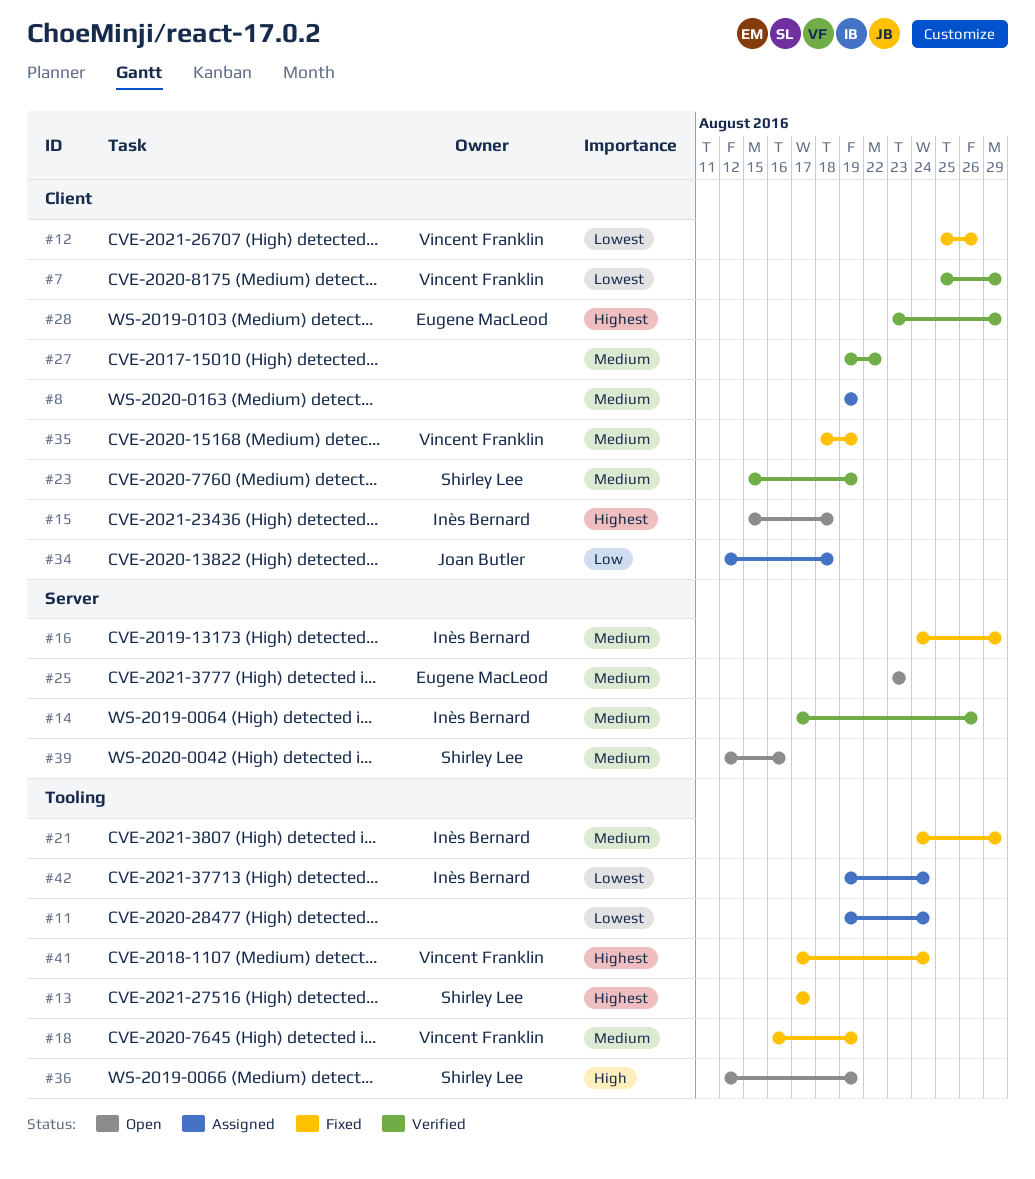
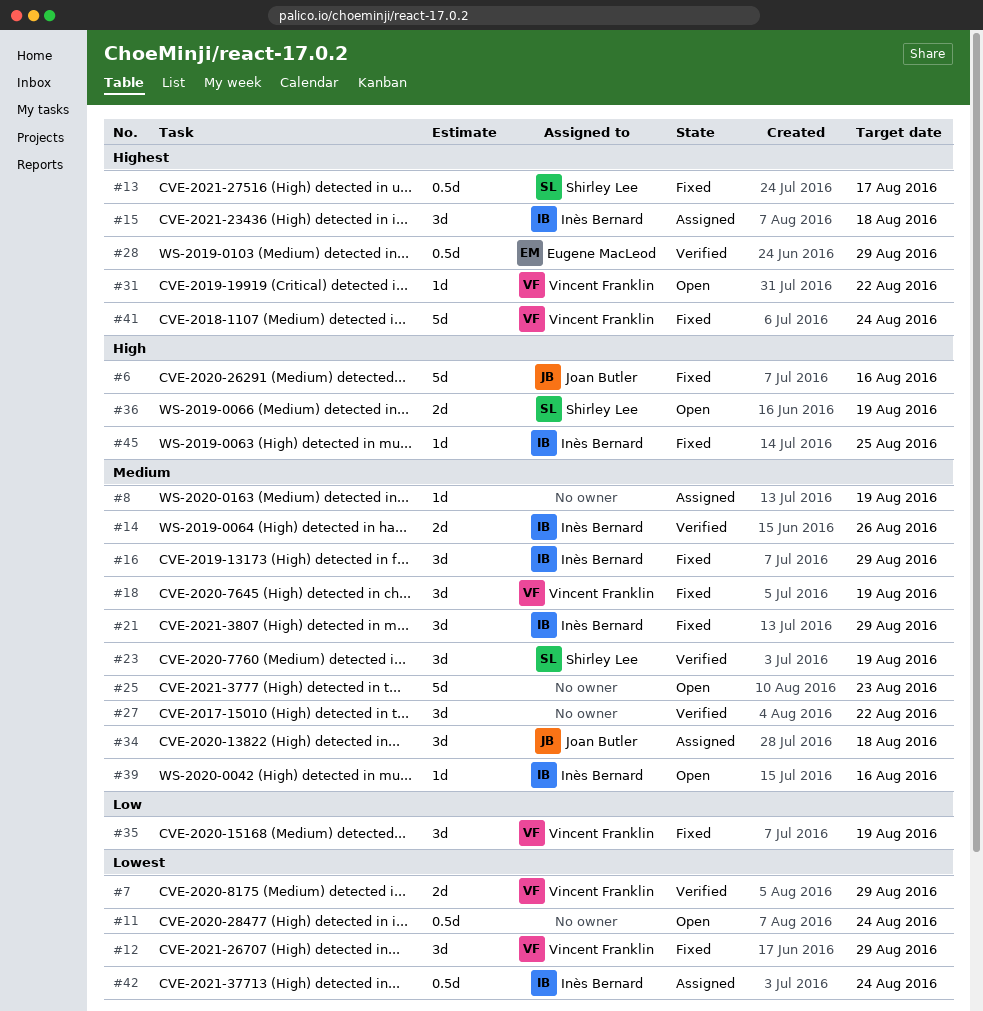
#6: none -> present
#11, status: Assigned -> Open
#12, due: Aug 26 -> Aug 29
#15, status: Open -> Assigned
#25, owner: Eugene MacLeod -> none
#31: none -> present
#34, priority: Low -> Medium
#35, priority: Medium -> Low
#39, owner: Shirley Lee -> Inès Bernard
#45: none -> present

